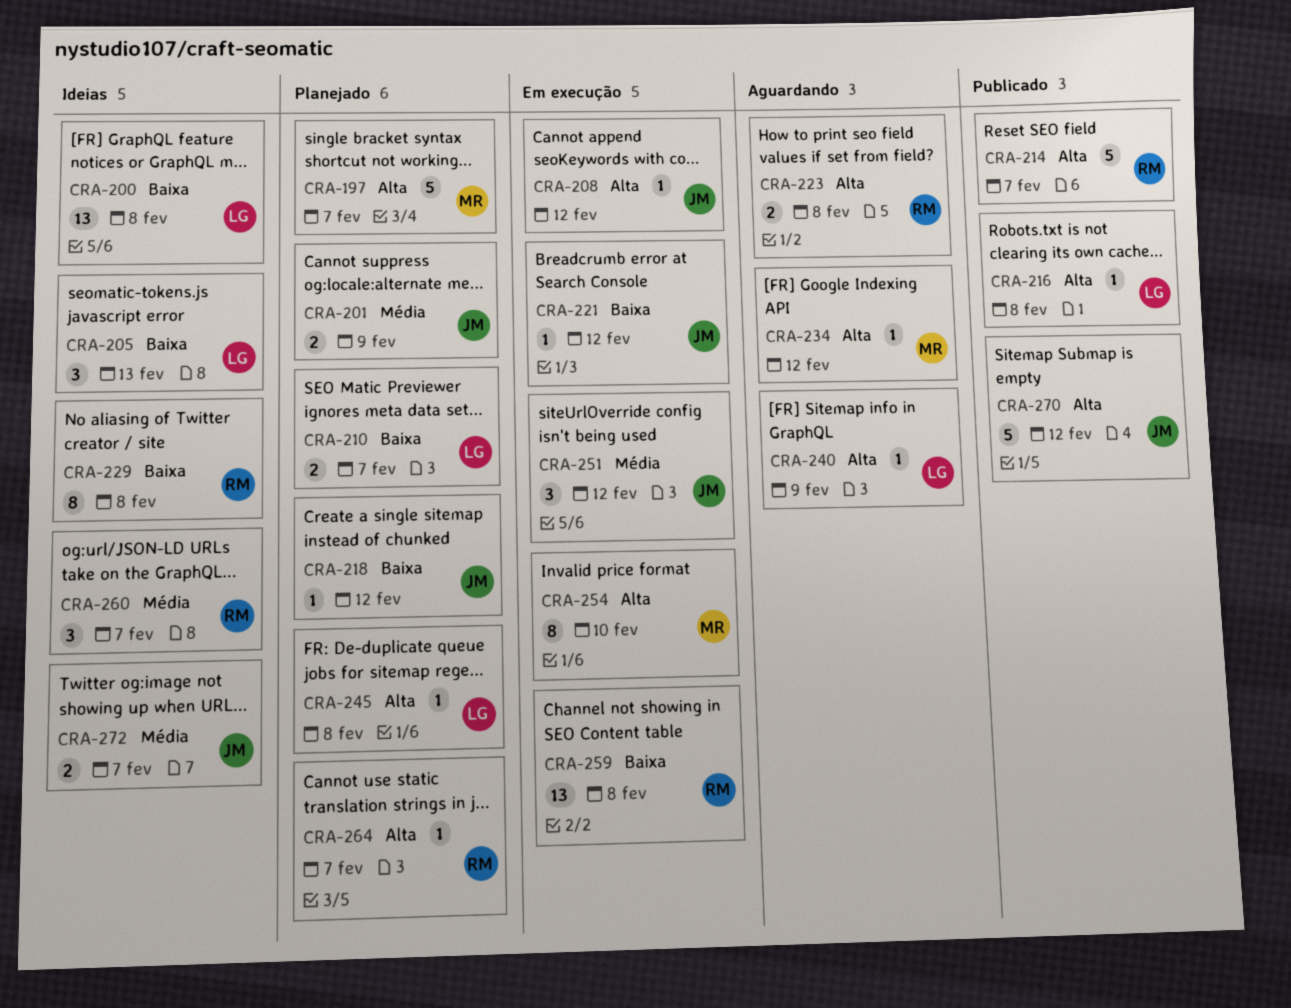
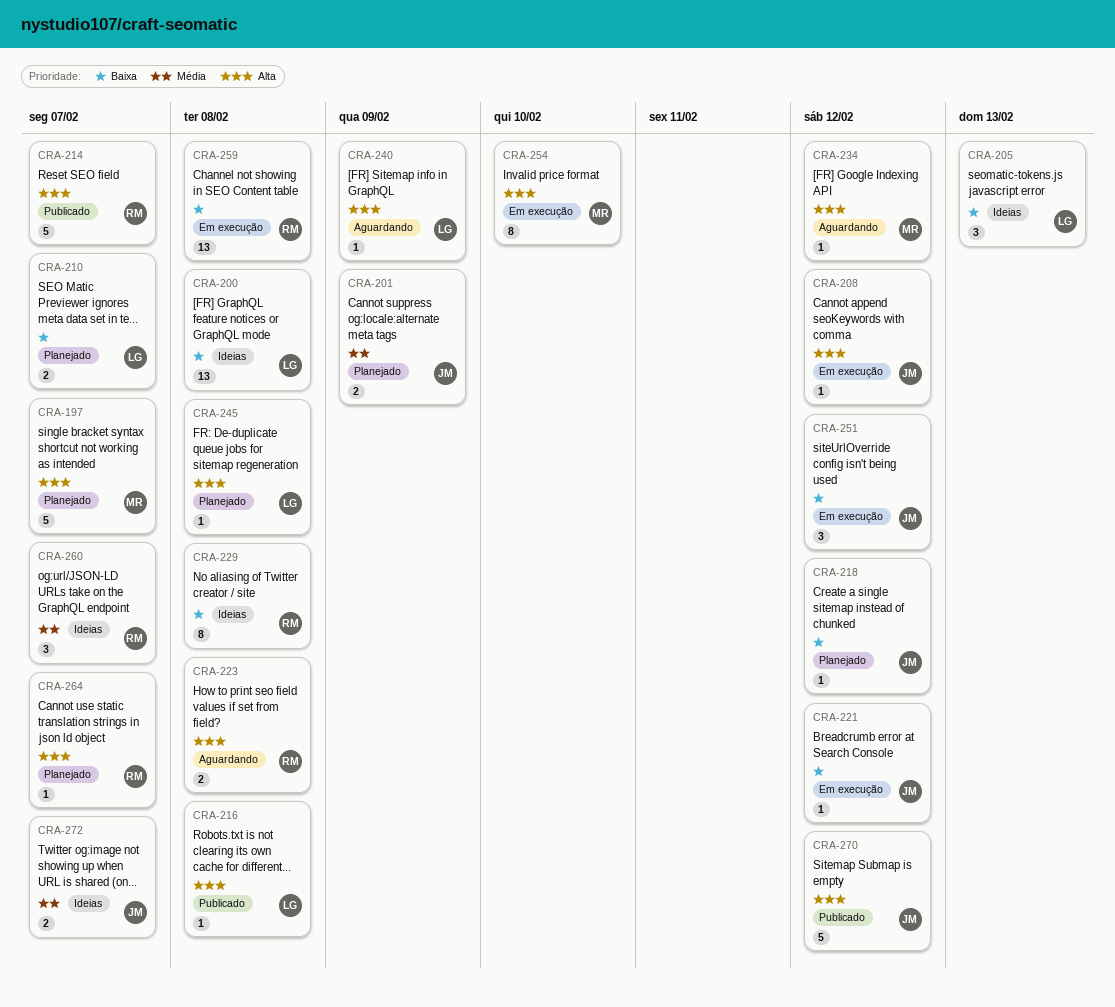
CRA-251, priority: Média -> Baixa

